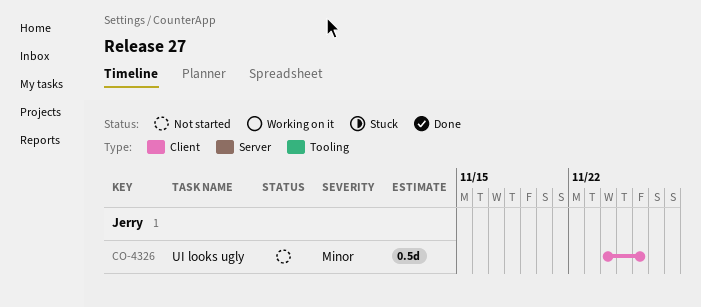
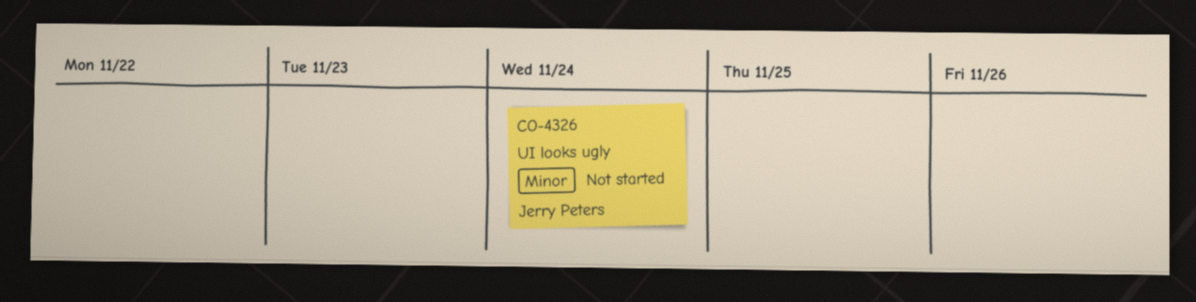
CO-4326, due: Nov 26 -> Nov 24

